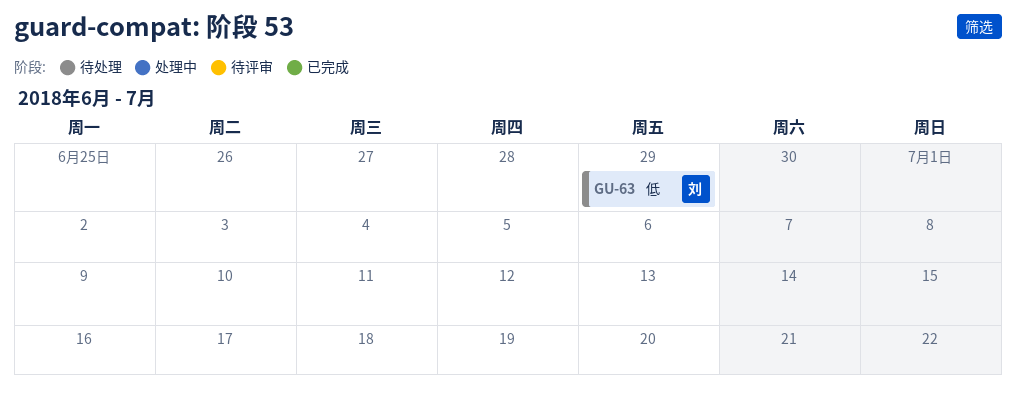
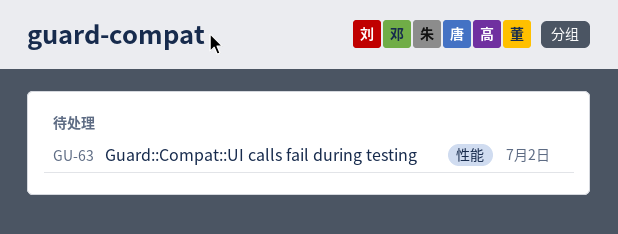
GU-63, due: Jun 29 -> Jul 2

